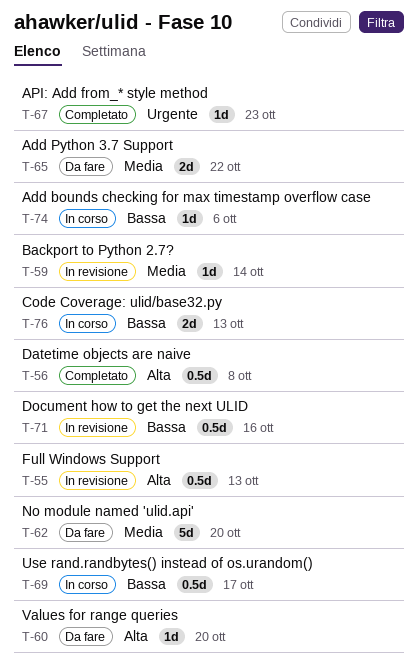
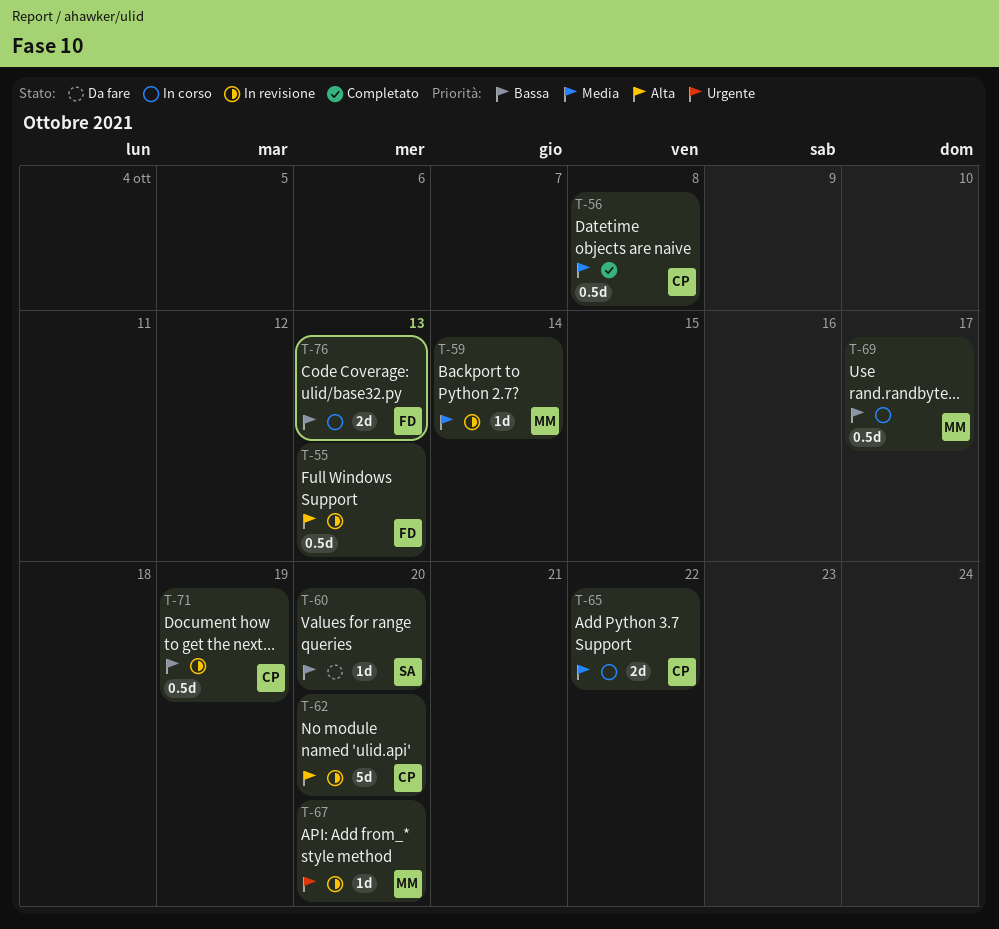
T-56, priority: Alta -> Media
T-60, priority: Alta -> Bassa
T-62, status: Da fare -> In revisione
T-62, priority: Media -> Alta
T-65, status: Da fare -> In corso
T-67, status: Completato -> In revisione
T-67, due: Oct 23 -> Oct 20
T-71, due: Oct 16 -> Oct 19
T-74: present -> none

